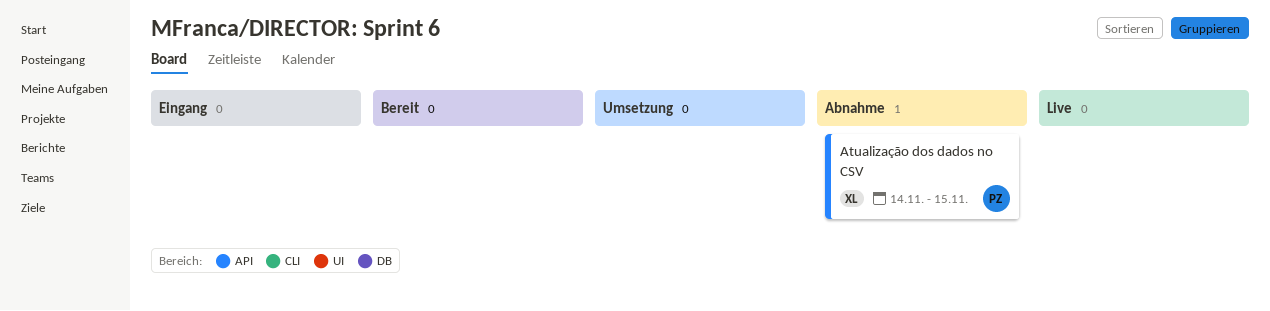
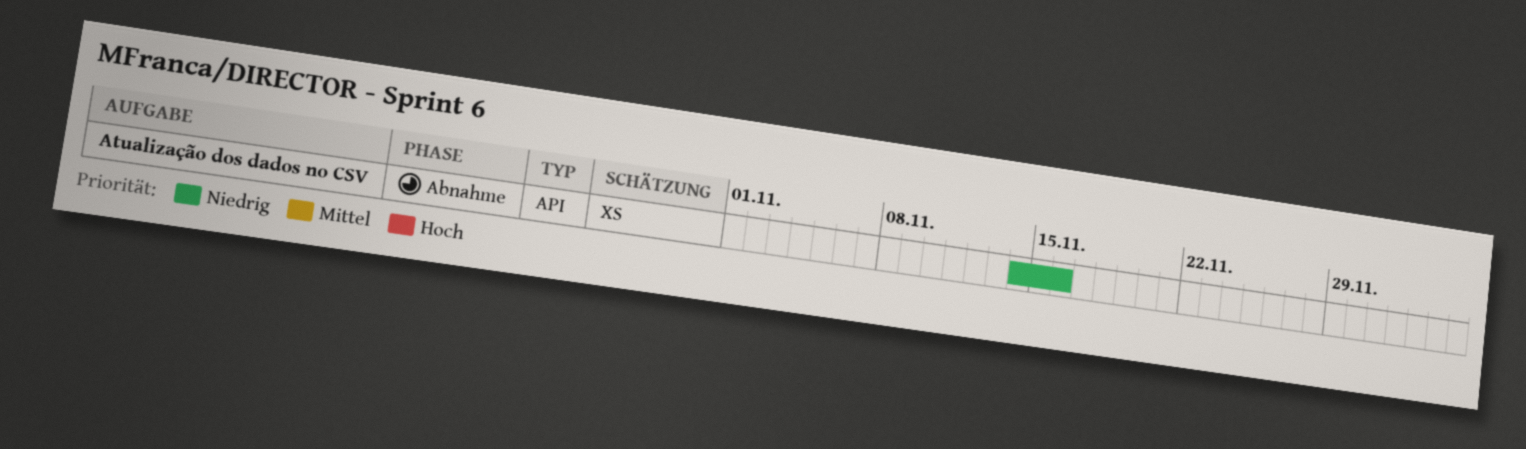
Atualização dos dados no CSV, estimate: XL -> XS
Atualização dos dados no CSV, due: Nov 15 -> Nov 16

